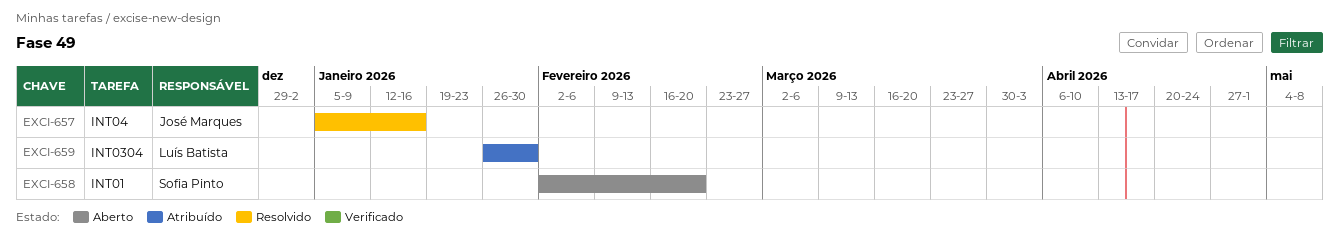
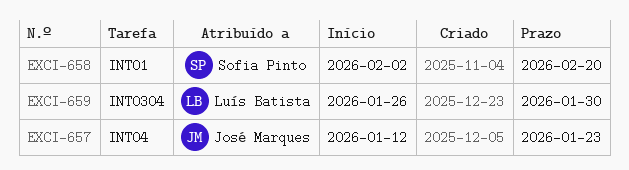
EXCI-657, start: Jan 5 -> Jan 12
EXCI-657, due: Jan 16 -> Jan 23

